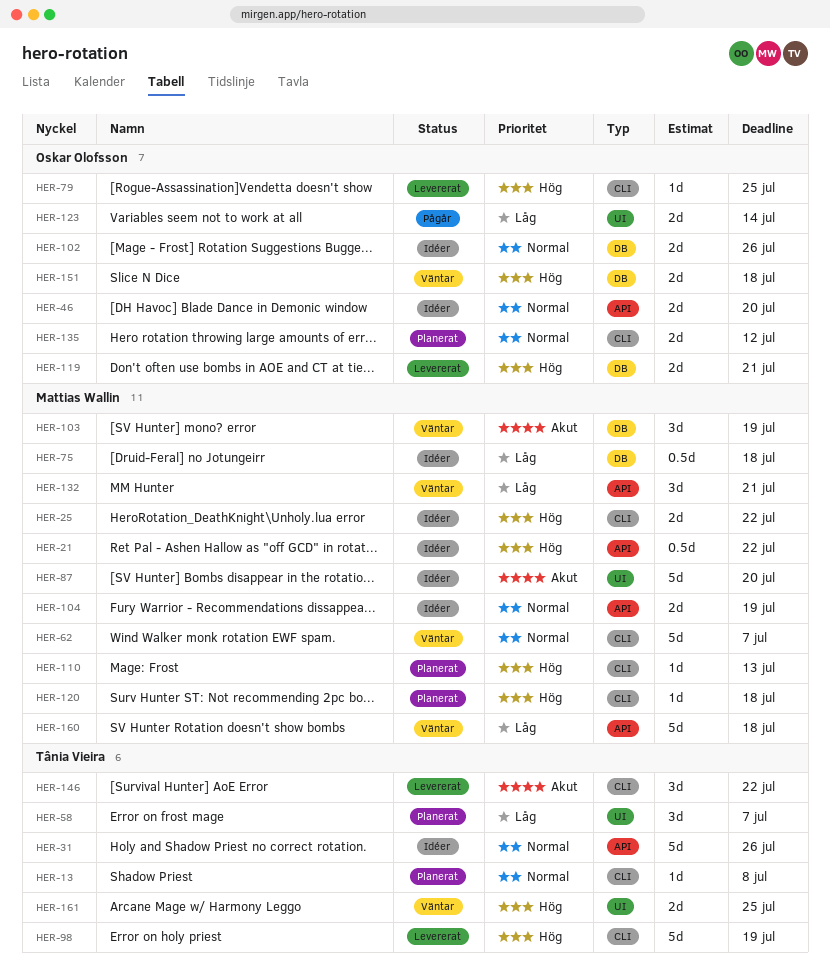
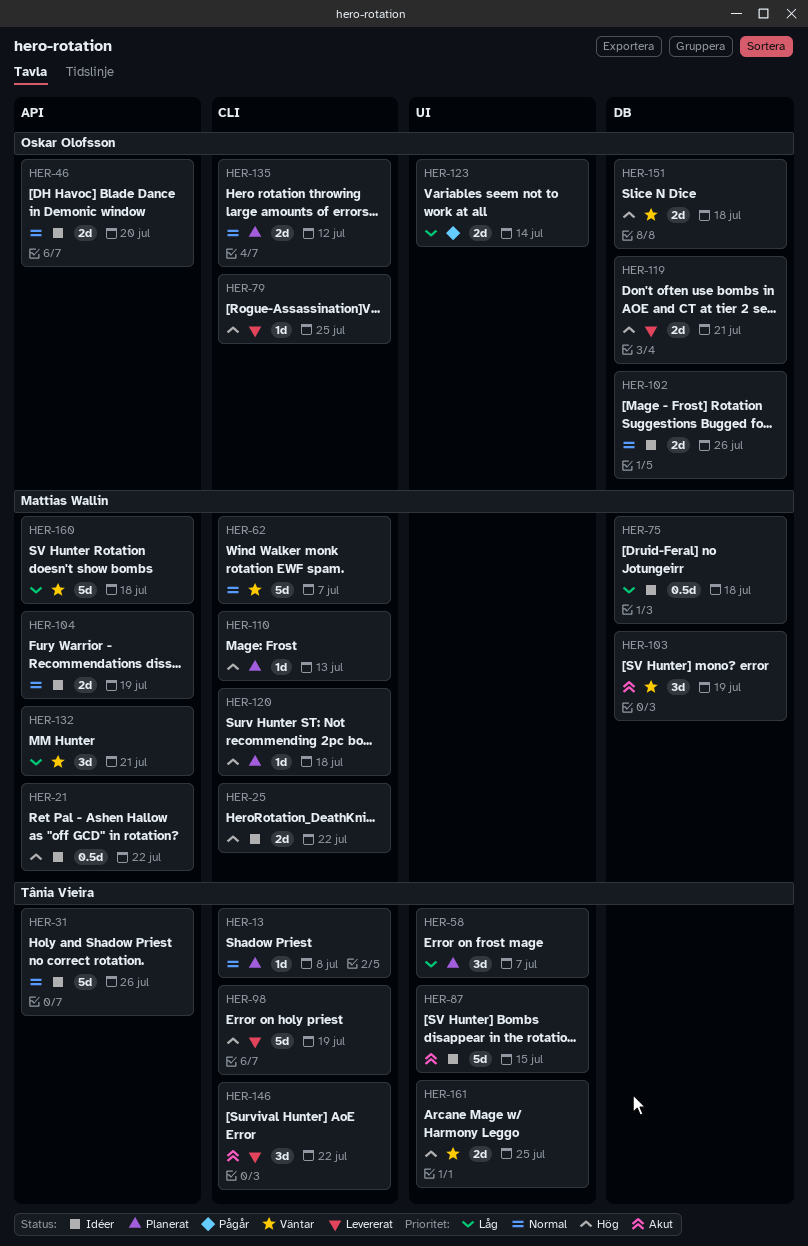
HER-87, owner: Mattias Wallin -> Tânia Vieira
HER-87, due: Jul 20 -> Jul 15

